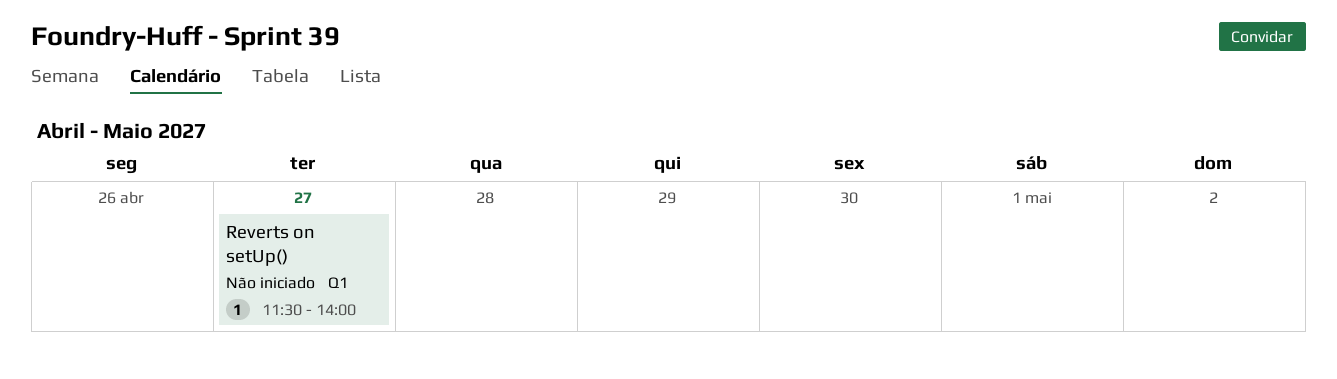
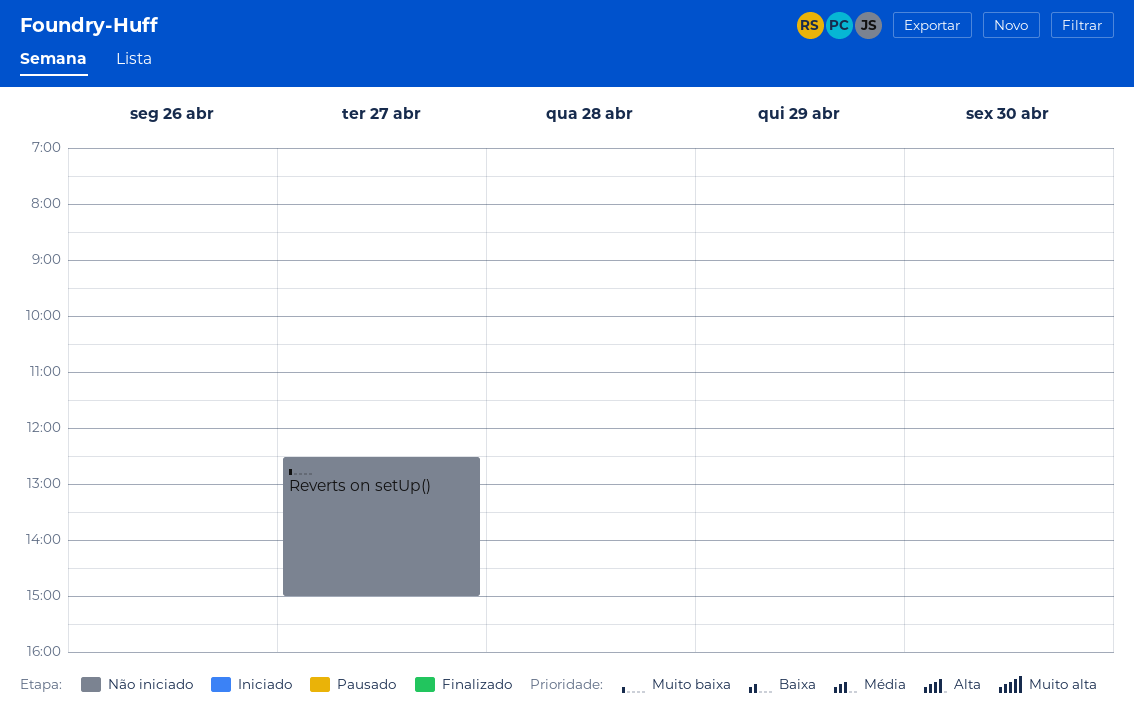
Reverts on setUp(), begins: 11:30 -> 12:30
Reverts on setUp(), ends: 14:00 -> 15:00

